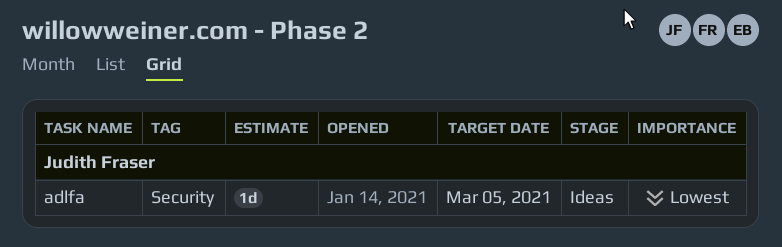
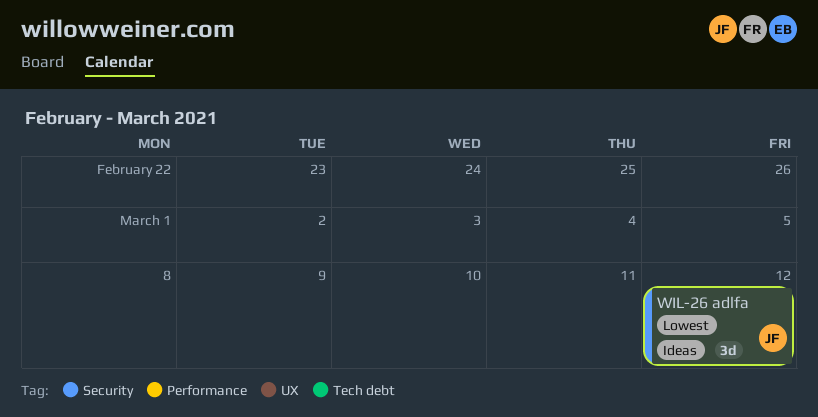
adlfa, estimate: 1d -> 3d
adlfa, due: Mar 5 -> Mar 12

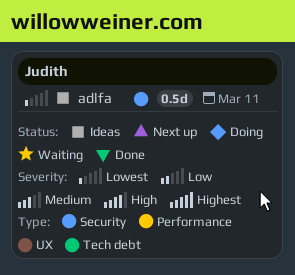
adlfa, estimate: 3d -> 0.5d
adlfa, due: Mar 12 -> Mar 11

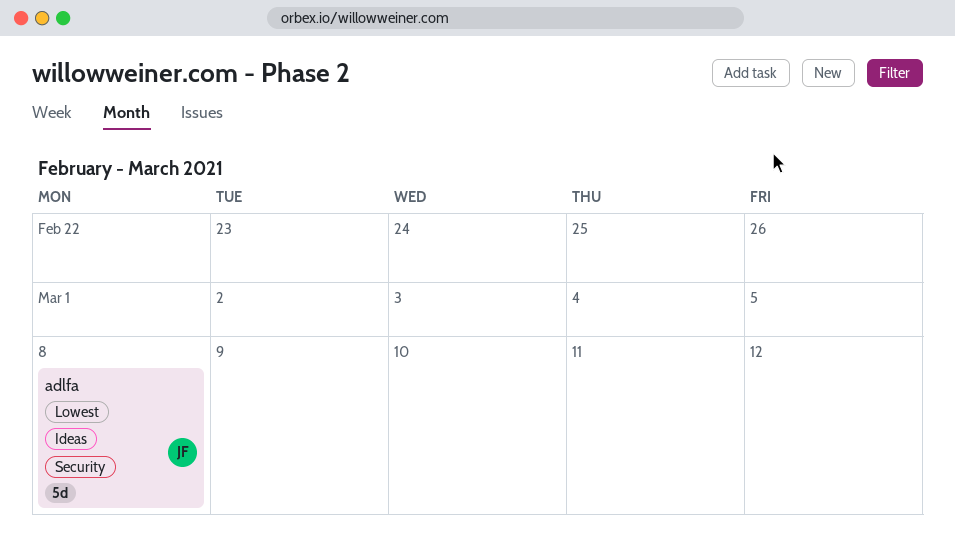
adlfa, estimate: 0.5d -> 5d
adlfa, due: Mar 11 -> Mar 8

